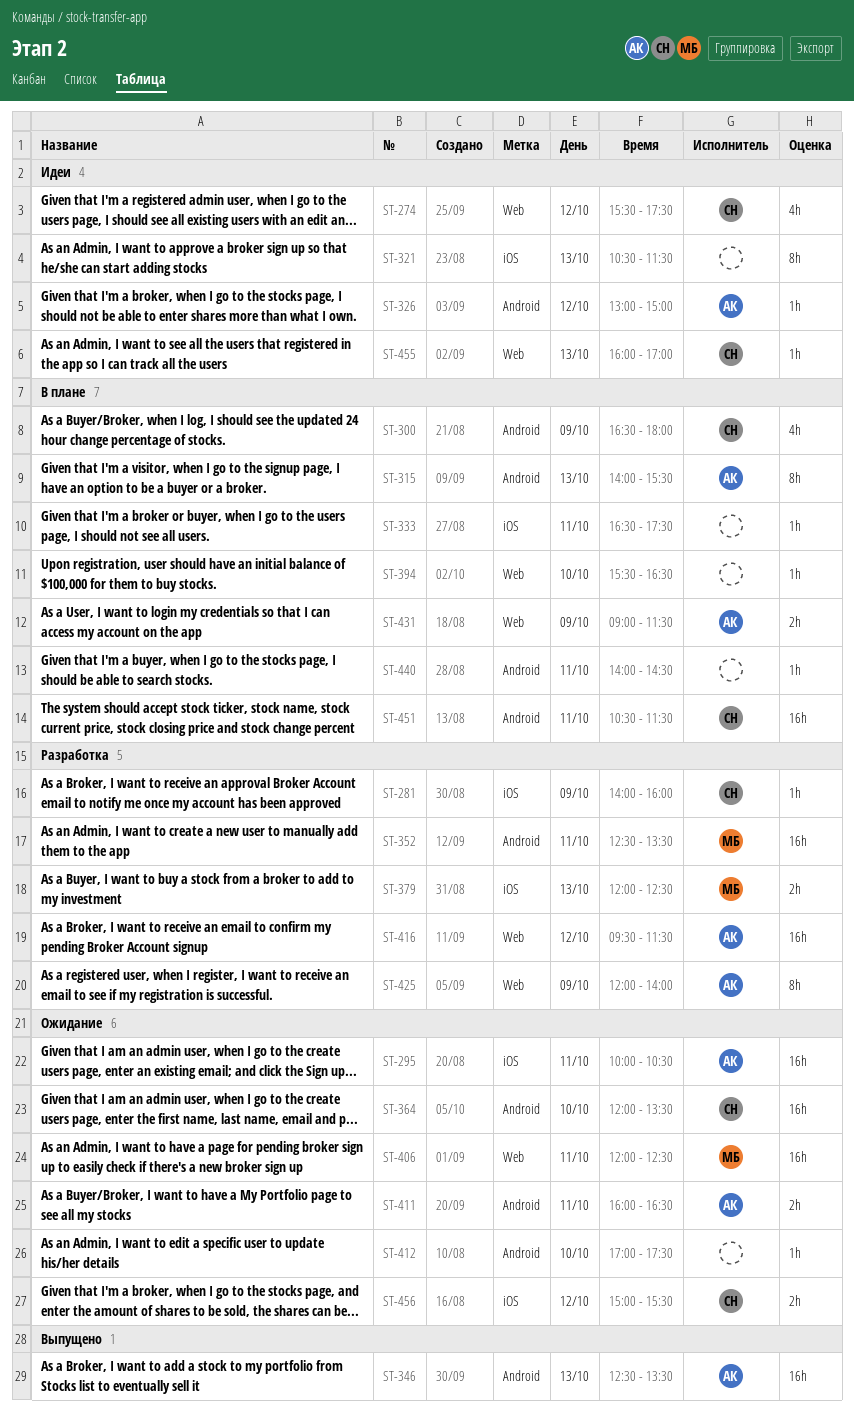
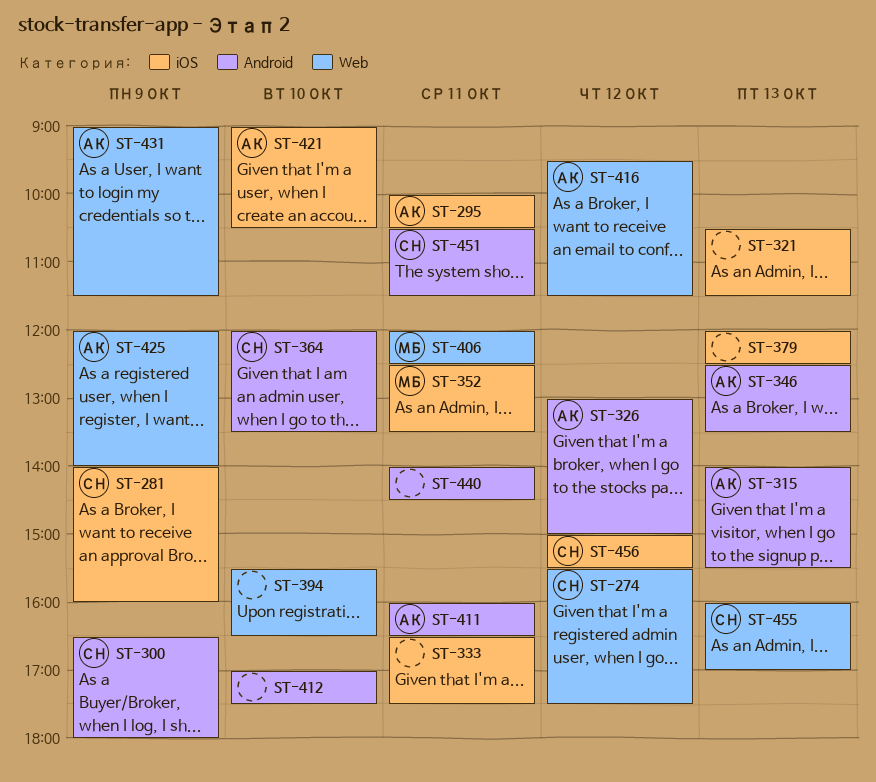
ST-352, label: Android -> iOS
ST-379, owner: МБ -> none
ST-421: none -> present

